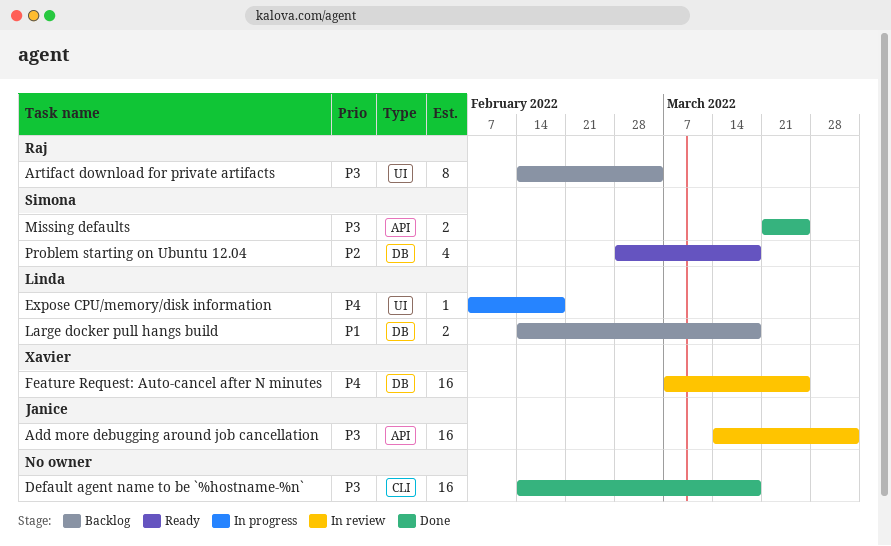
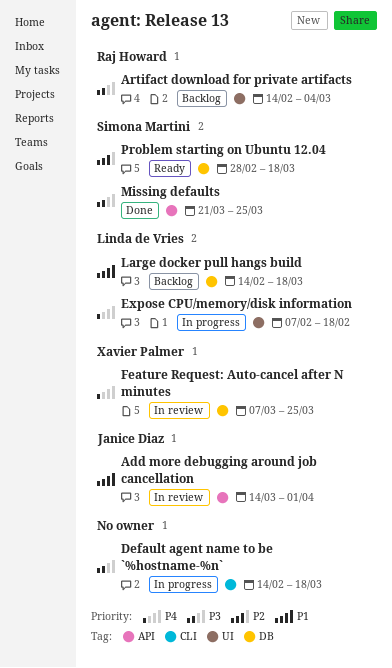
Add more debugging around job cancellation, priority: P3 -> P1
Default agent name to be `%hostname-%n`, status: Done -> In progress

